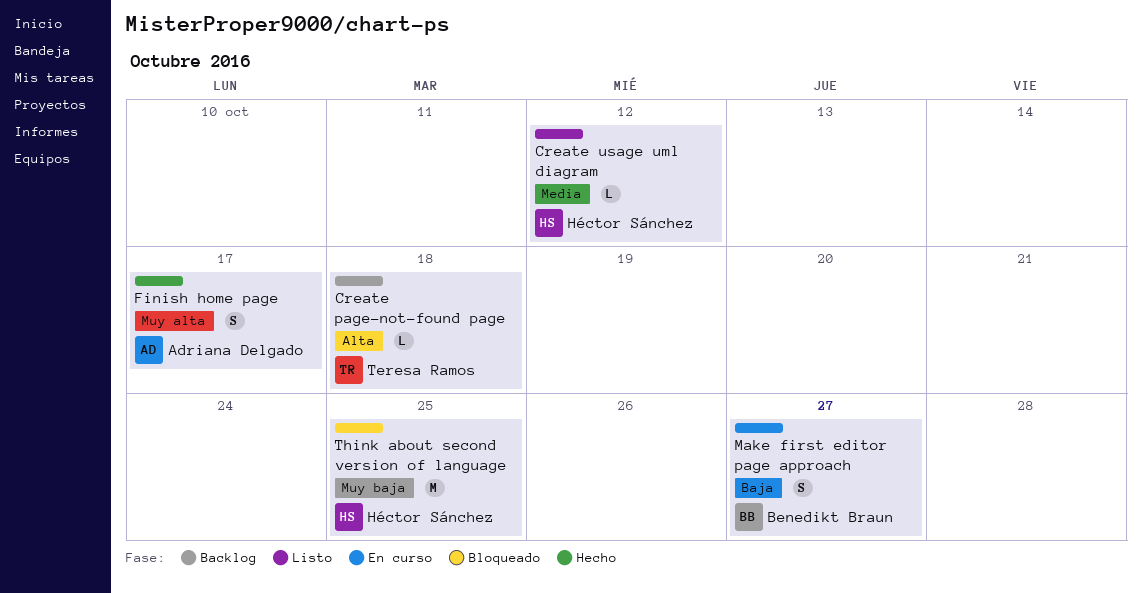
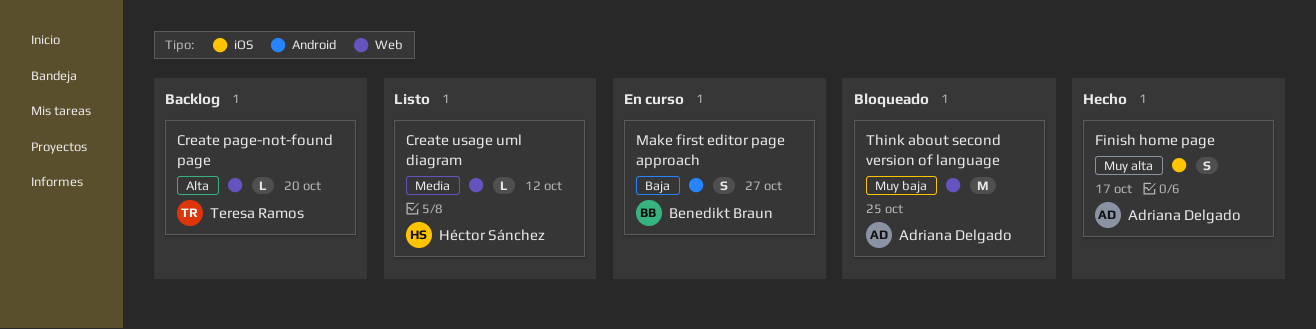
Create page-not-found page, due: Oct 18 -> Oct 20
Think about second version of language, owner: Héctor Sánchez -> Adriana Delgado

